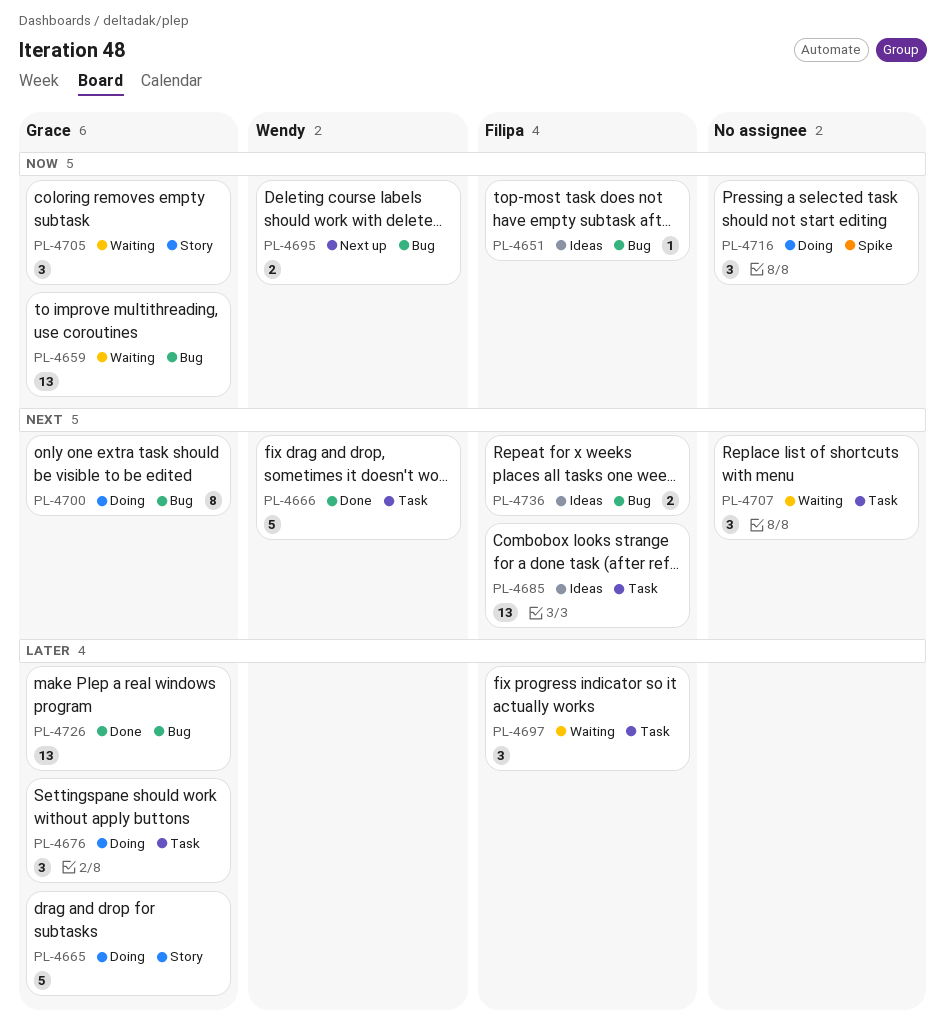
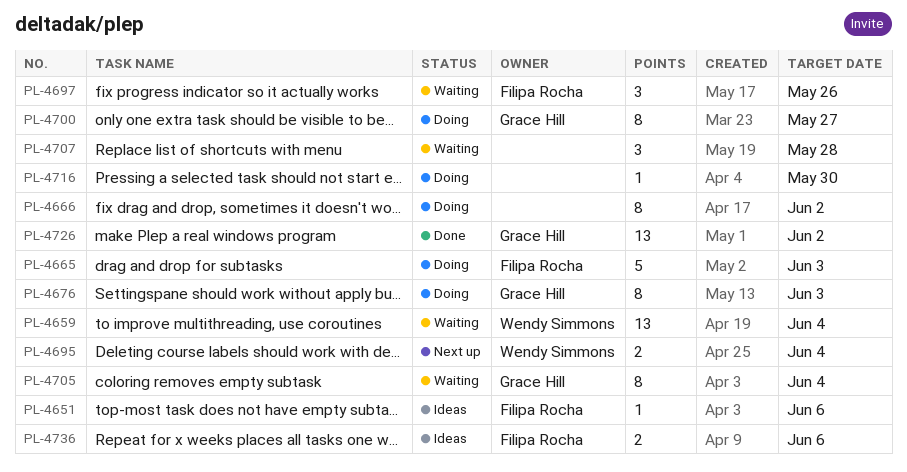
PL-4659, owner: Grace Hill -> Wendy Simmons
PL-4665, owner: Grace Hill -> Filipa Rocha
PL-4666, status: Done -> Doing
PL-4666, owner: Wendy Simmons -> none
PL-4666, estimate: 5 -> 8
PL-4676, estimate: 3 -> 8
PL-4685: present -> none
PL-4705, estimate: 3 -> 8
PL-4716, estimate: 3 -> 1

